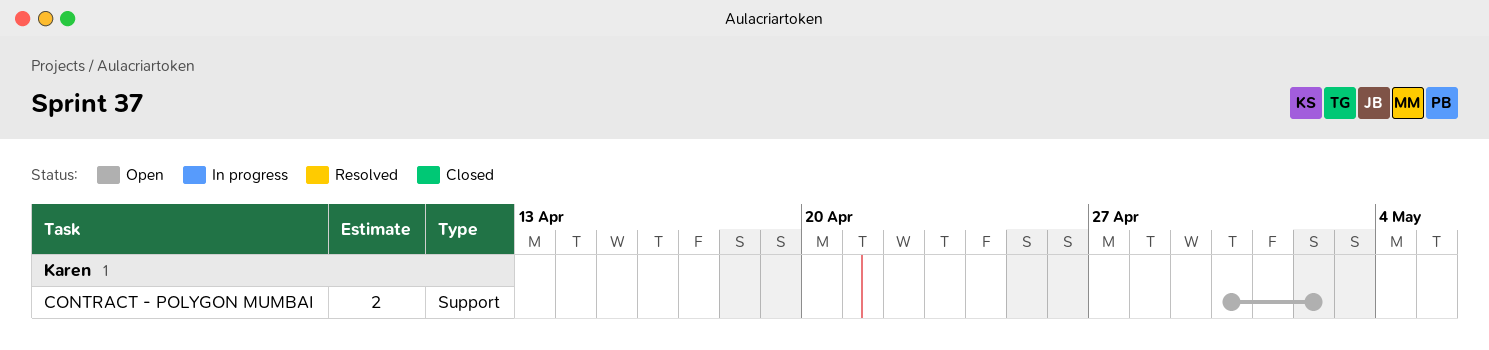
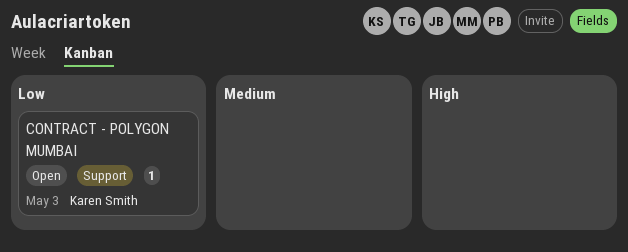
CONTRACT - POLYGON MUMBAI, estimate: 2 -> 1
CONTRACT - POLYGON MUMBAI, due: May 2 -> May 3

